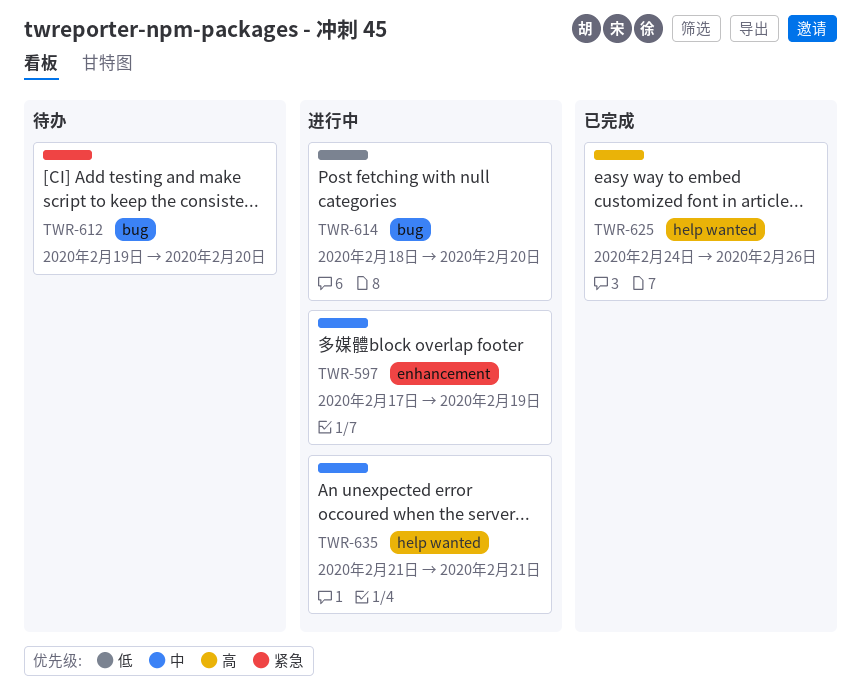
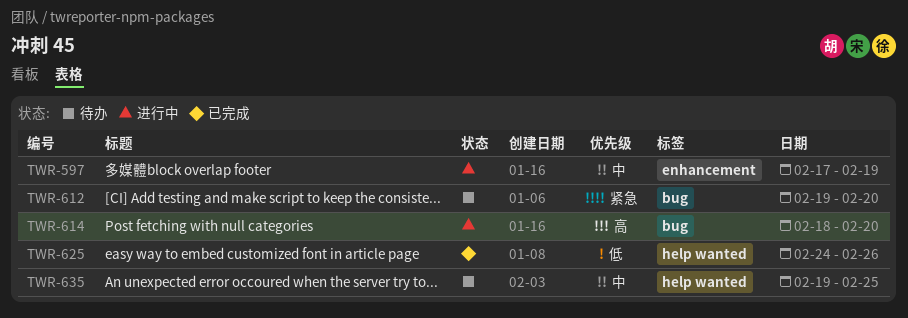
TWR-614, priority: 低 -> 高
TWR-625, priority: 高 -> 低
TWR-635, status: 进行中 -> 待办
TWR-635, start: Feb 21 -> Feb 19
TWR-635, due: Feb 21 -> Feb 25

